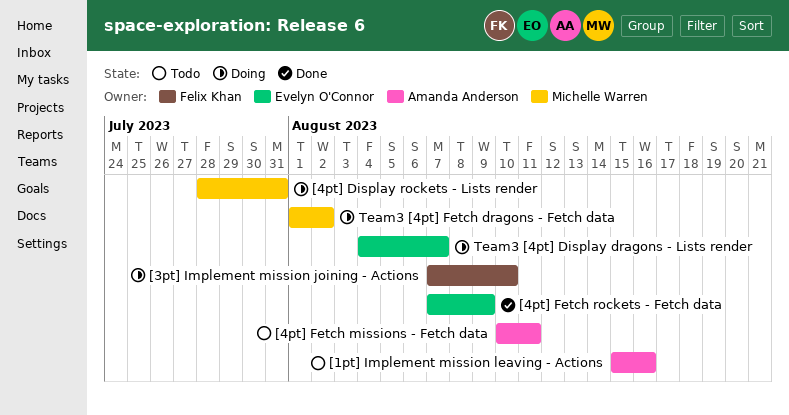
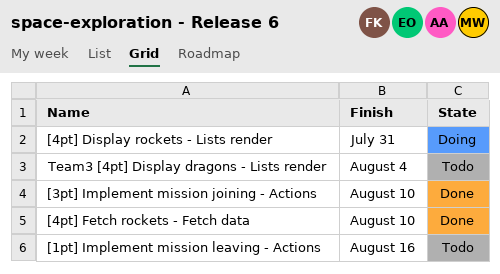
[3pt] Implement mission joining - Actions, status: Doing -> Done
[4pt] Fetch missions - Fetch data: present -> none
[4pt] Fetch rockets - Fetch data, due: Aug 9 -> Aug 10
Team3 [4pt] Display dragons - Lists render, status: Doing -> Todo
Team3 [4pt] Display dragons - Lists render, due: Aug 7 -> Aug 4
Team3 [4pt] Fetch dragons - Fetch data: present -> none

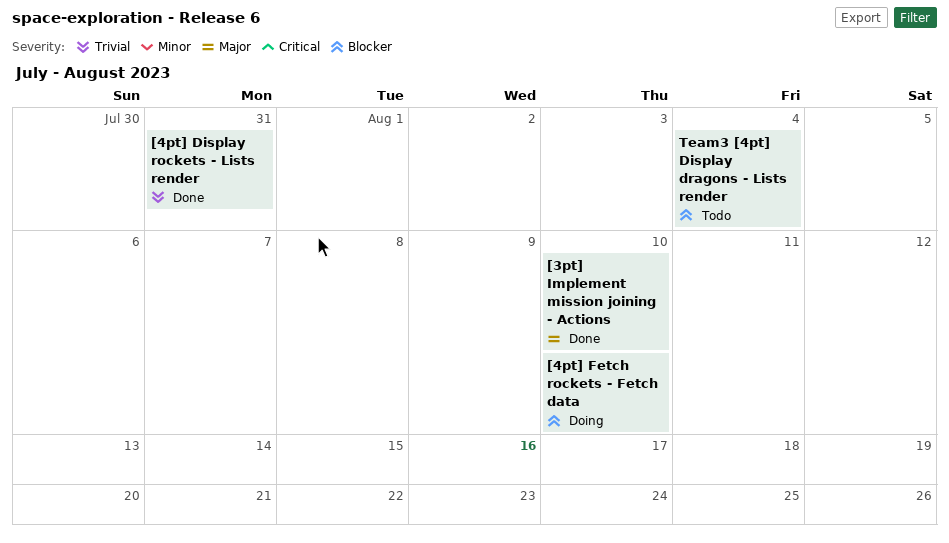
[1pt] Implement mission leaving - Actions: present -> none
[4pt] Display rockets - Lists render, status: Doing -> Done
[4pt] Fetch rockets - Fetch data, status: Done -> Doing

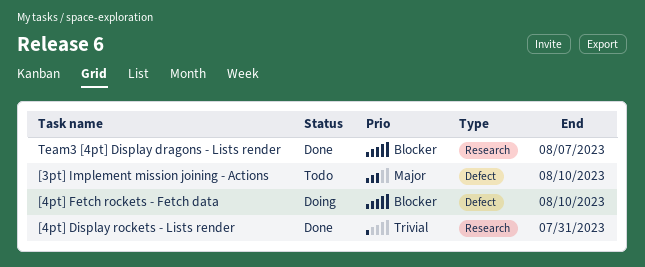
[3pt] Implement mission joining - Actions, status: Done -> Todo
Team3 [4pt] Display dragons - Lists render, status: Todo -> Done
Team3 [4pt] Display dragons - Lists render, due: Aug 4 -> Aug 7

